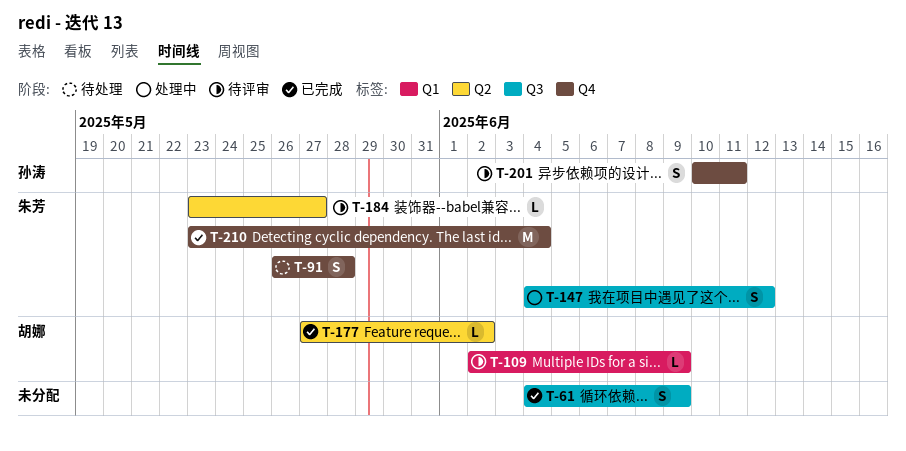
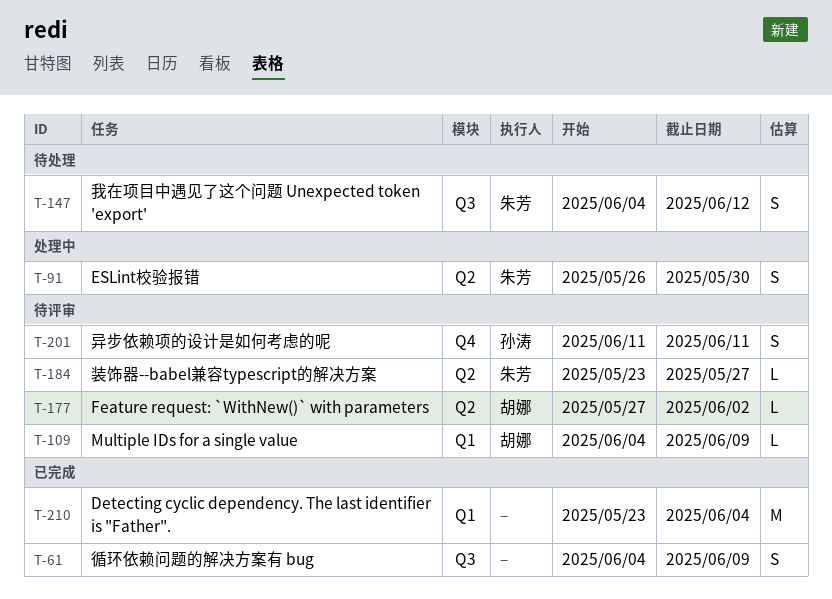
T-91, status: 待处理 -> 处理中
T-91, label: Q4 -> Q2
T-91, due: May 28 -> May 30
T-109, start: Jun 2 -> Jun 4
T-147, status: 处理中 -> 待处理
T-177, status: 已完成 -> 待评审
T-201, start: Jun 10 -> Jun 11
T-210, owner: 朱芳 -> none
T-210, label: Q4 -> Q1

